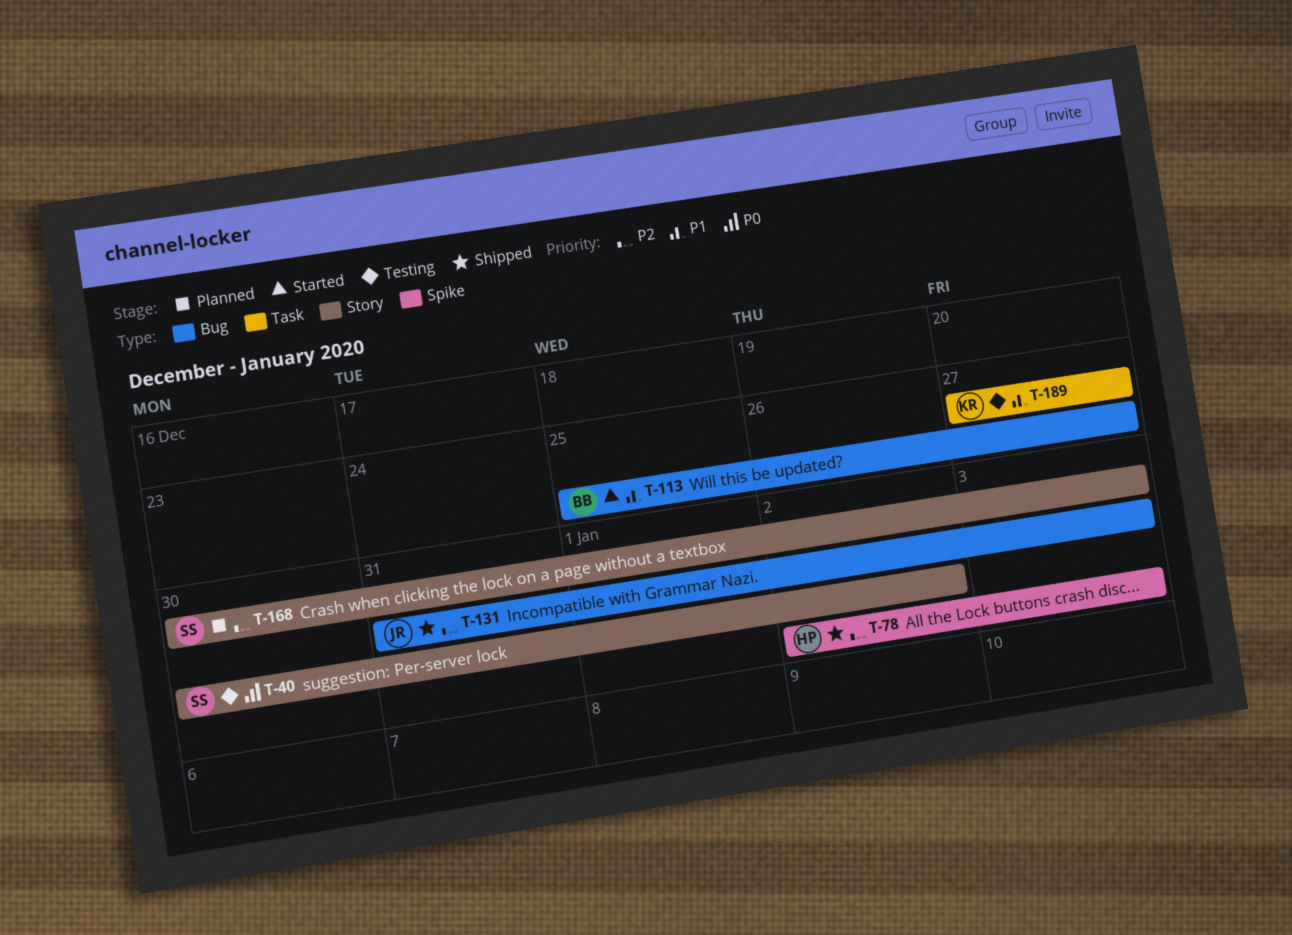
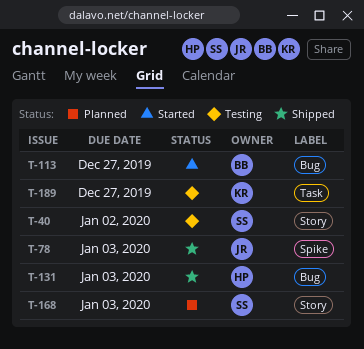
T-78, owner: HP -> JR
T-131, owner: JR -> HP

